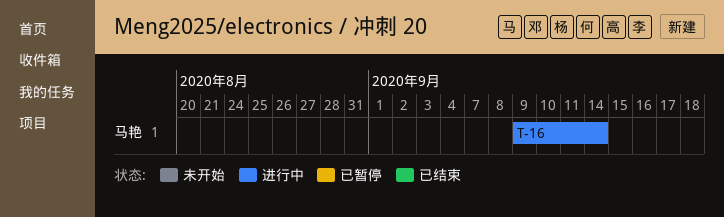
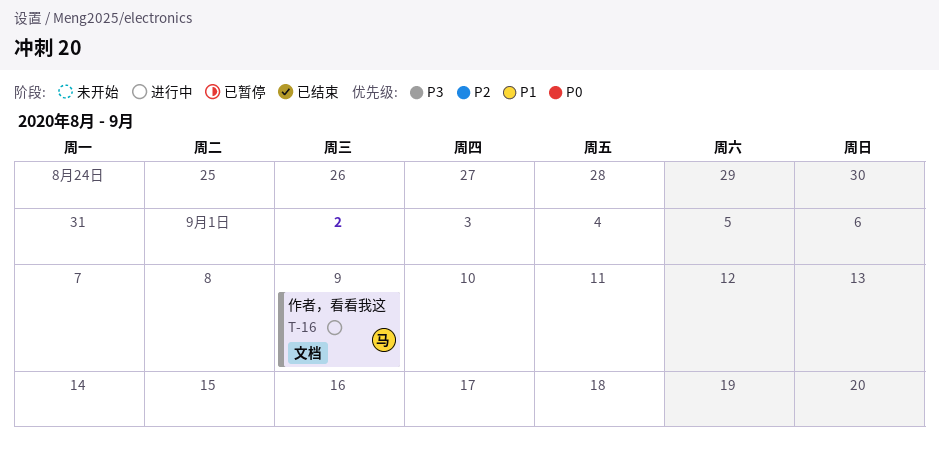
T-16, due: Sep 14 -> Sep 9

